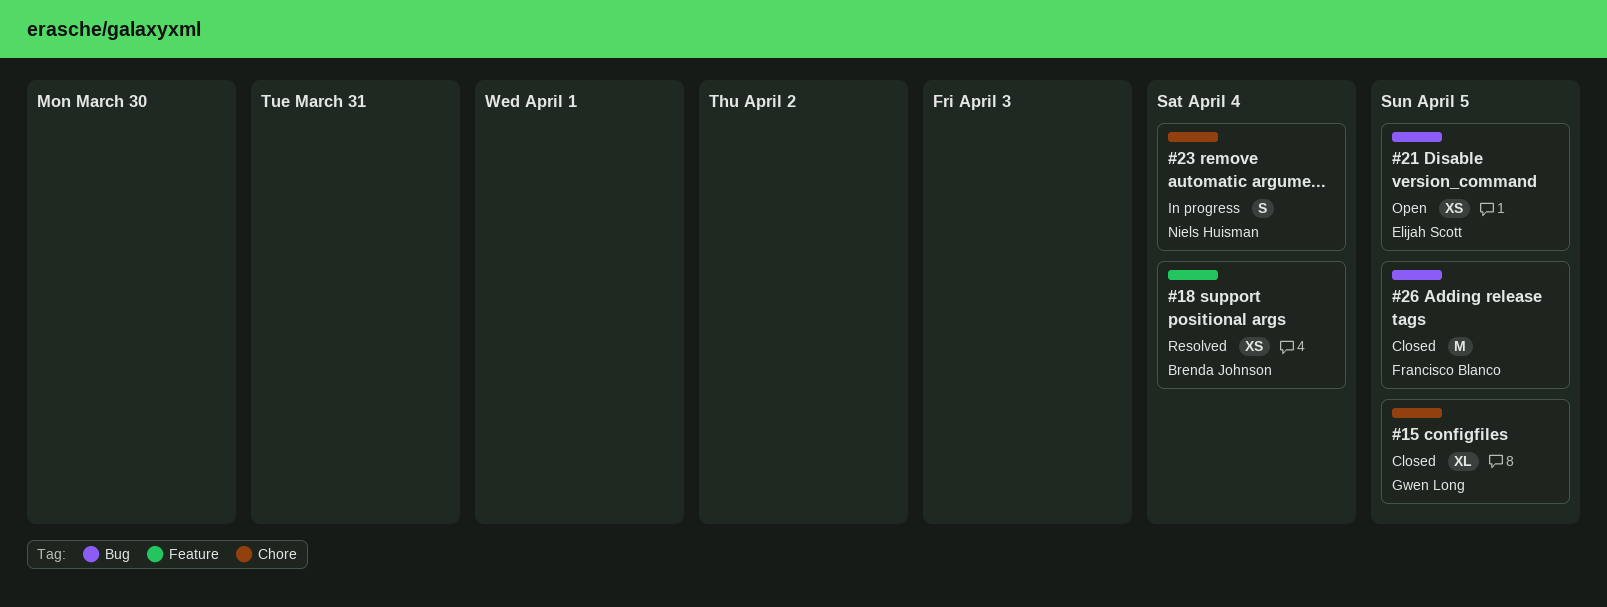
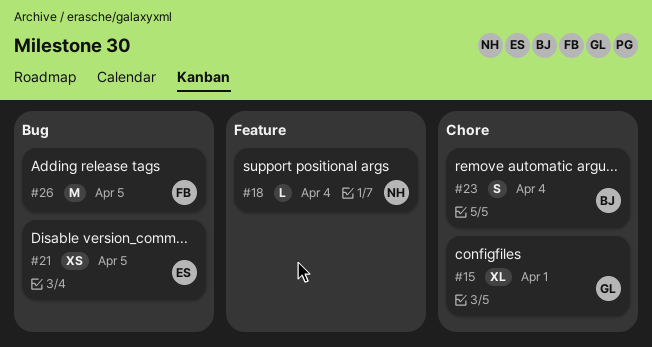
#15, due: Apr 5 -> Apr 1
#18, owner: Brenda Johnson -> Niels Huisman
#18, estimate: XS -> L
#23, owner: Niels Huisman -> Brenda Johnson

